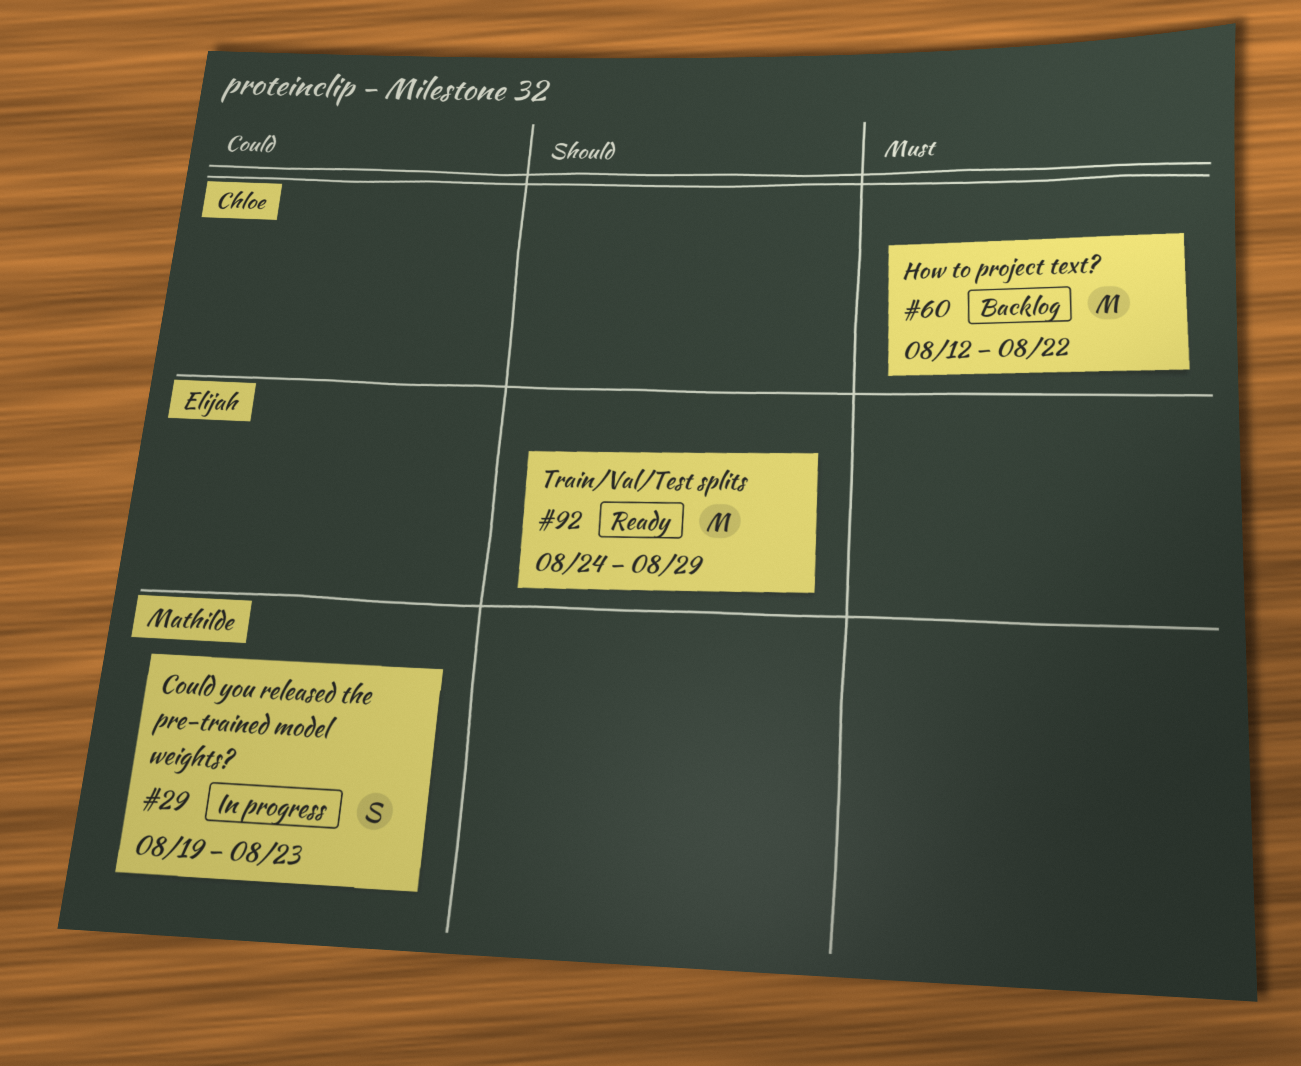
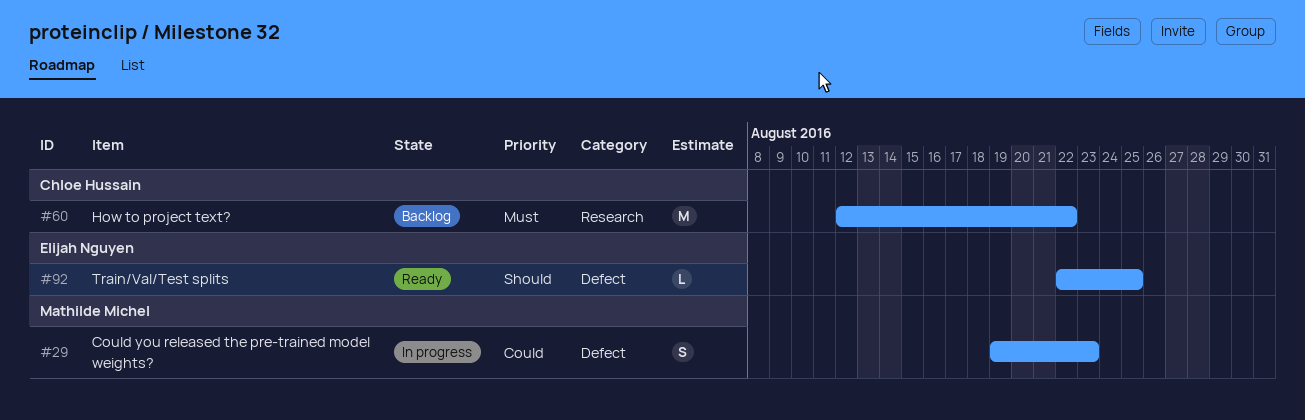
#92, estimate: M -> L
#92, start: Aug 24 -> Aug 22
#92, due: Aug 29 -> Aug 25

